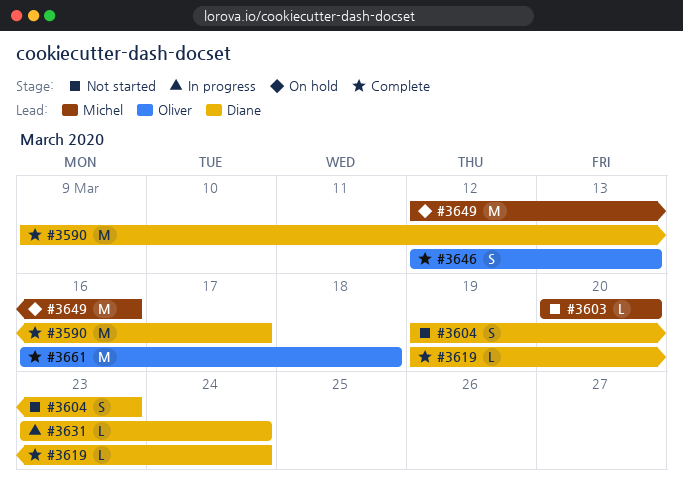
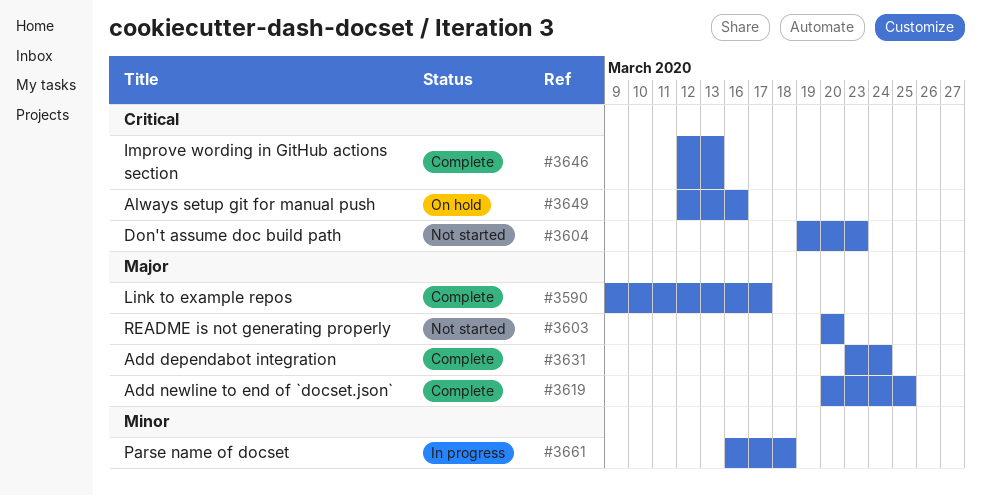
#3619, start: Mar 19 -> Mar 20
#3619, due: Mar 24 -> Mar 25
#3631, status: In progress -> Complete
#3661, status: Complete -> In progress

